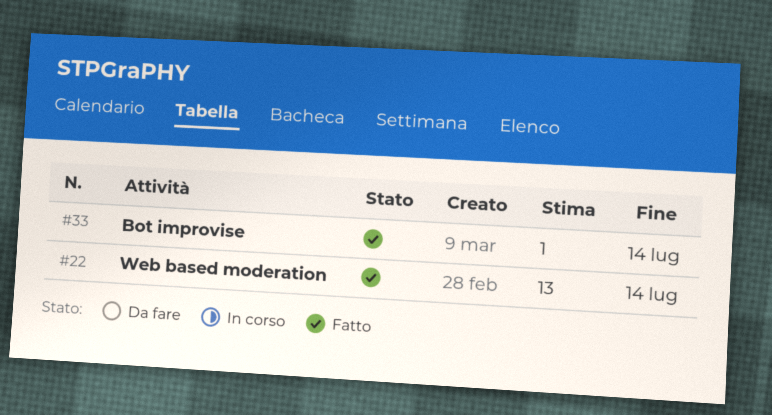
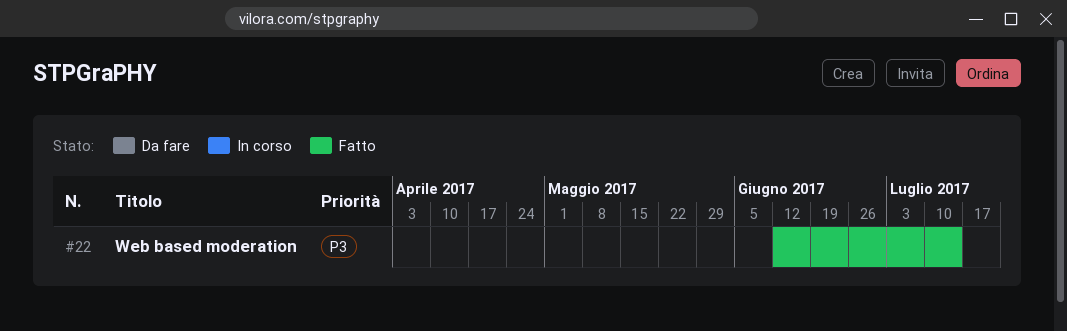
#33: present -> none

